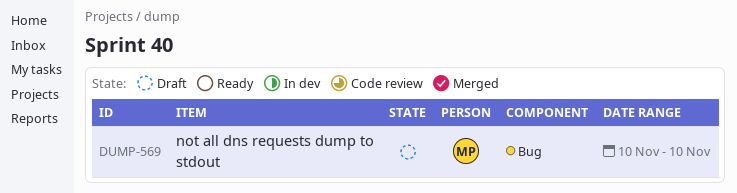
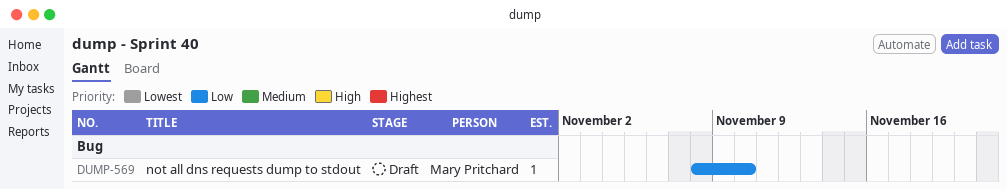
DUMP-569, start: Nov 10 -> Nov 8

